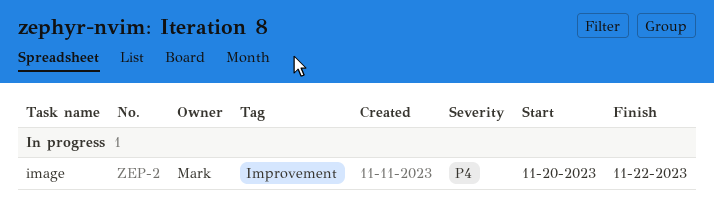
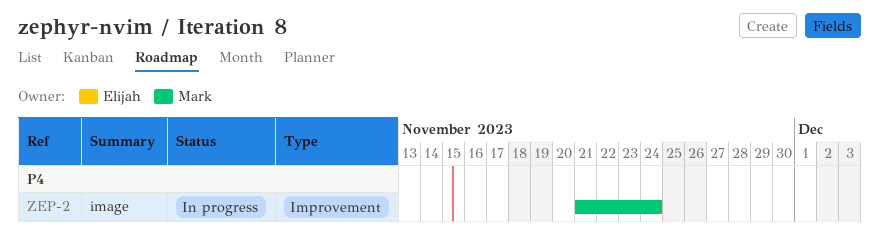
ZEP-2, start: Nov 20 -> Nov 21
ZEP-2, due: Nov 22 -> Nov 24

